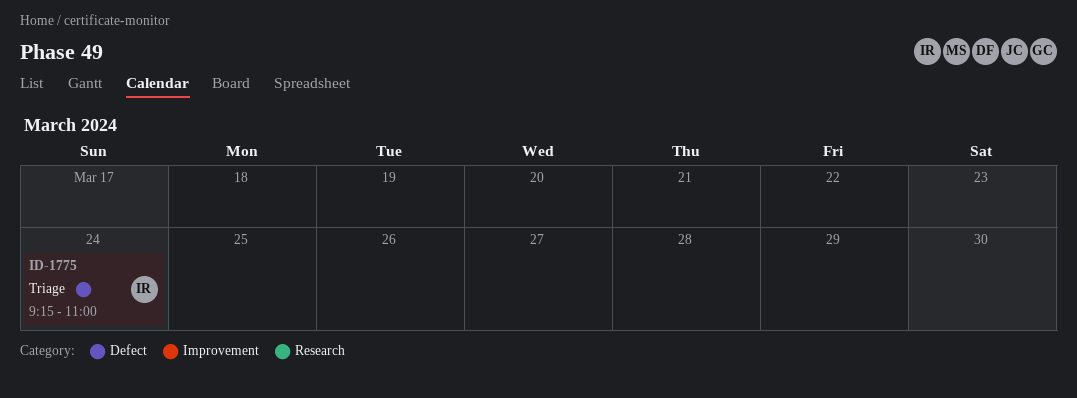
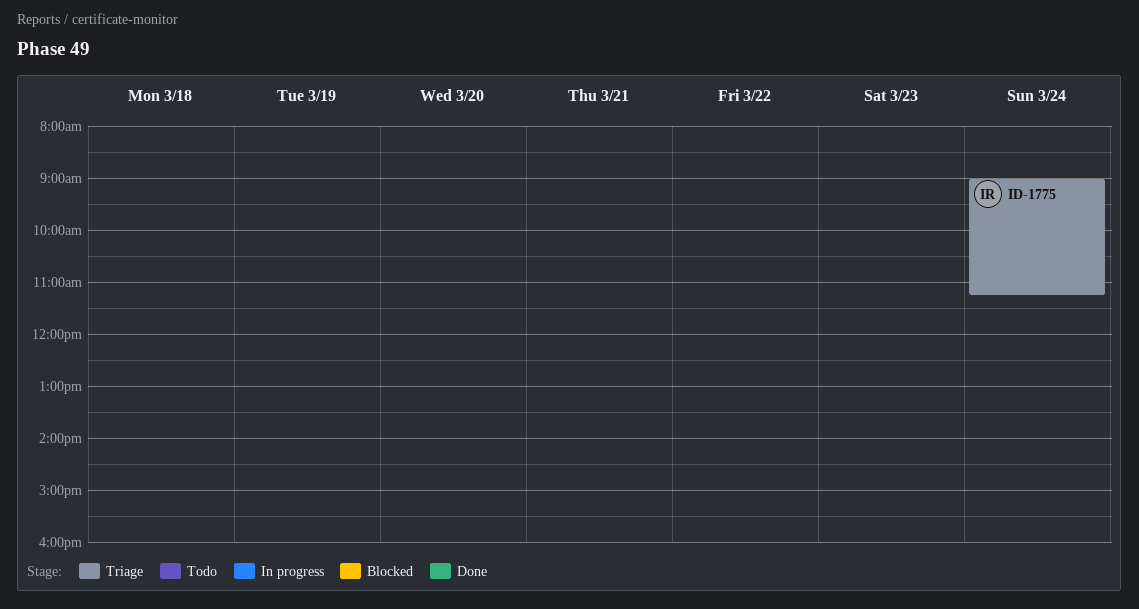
ID-1775, begins: 09:15 -> 09:00
ID-1775, ends: 11:00 -> 11:15

